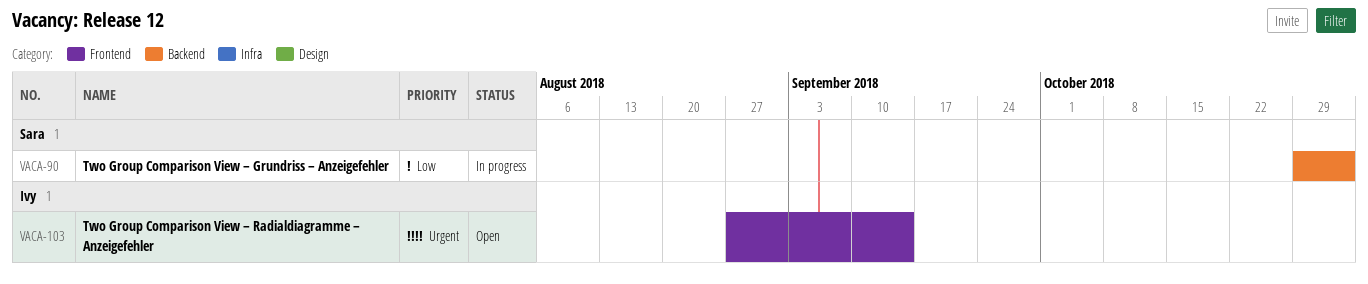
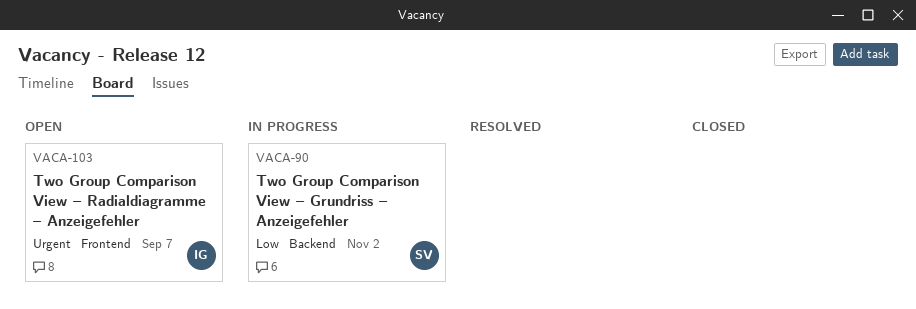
VACA-103, due: Sep 14 -> Sep 7

